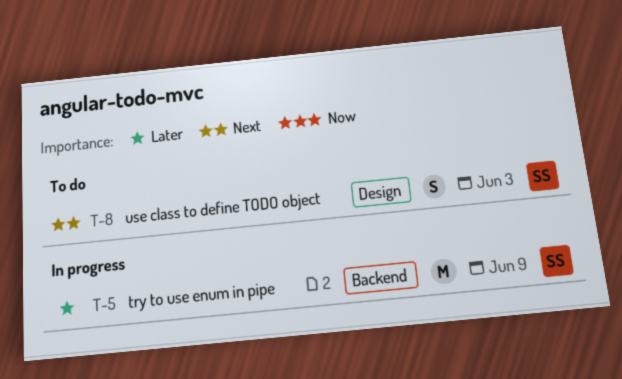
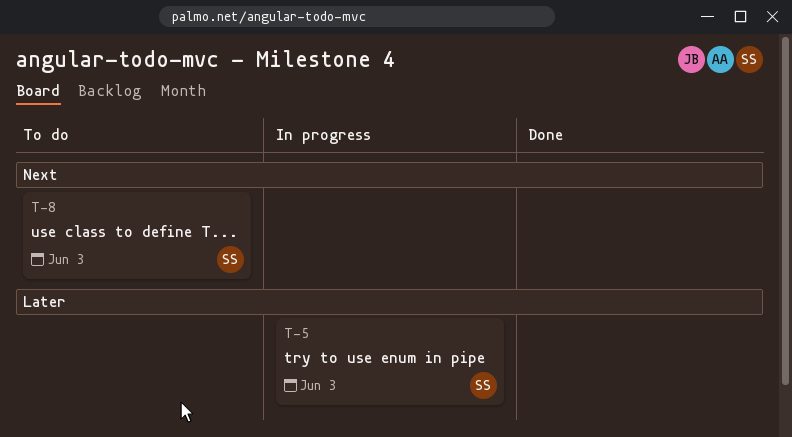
T-5, due: Jun 9 -> Jun 3

